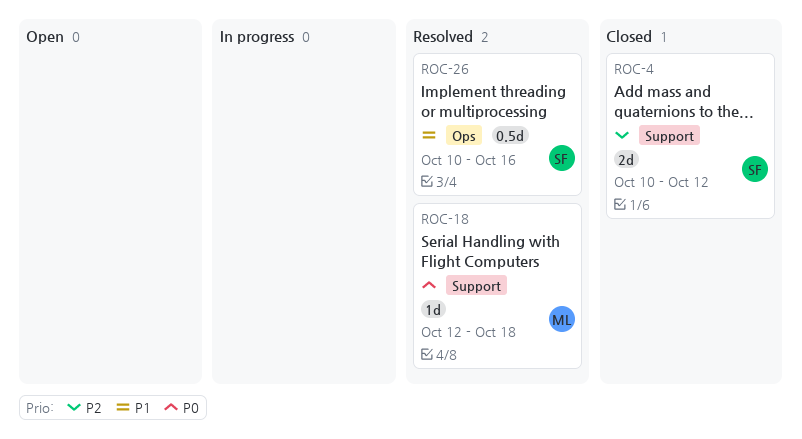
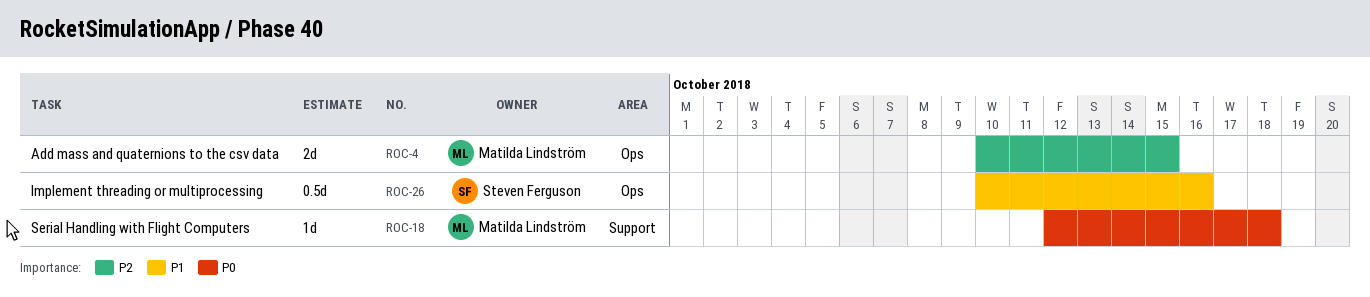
ROC-4, owner: Steven Ferguson -> Matilda Lindström
ROC-4, label: Support -> Ops
ROC-4, due: Oct 12 -> Oct 15

